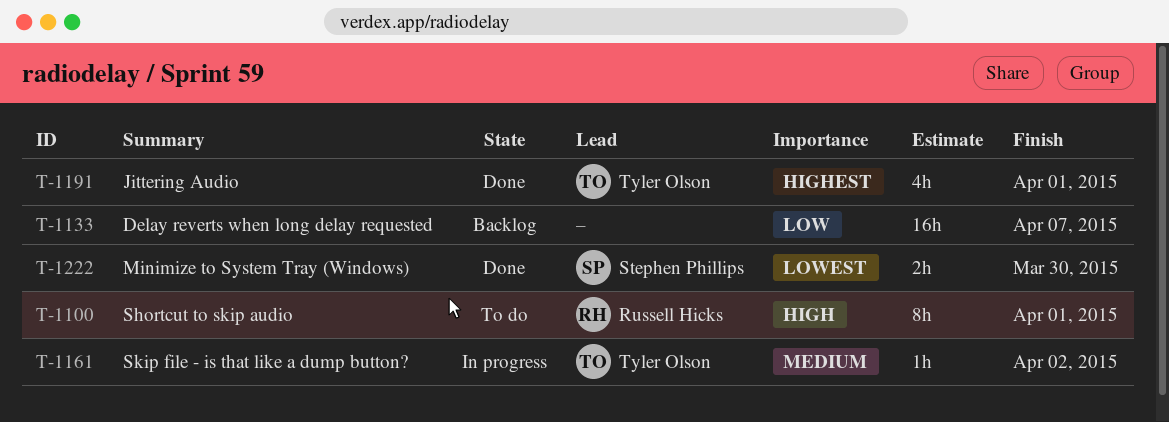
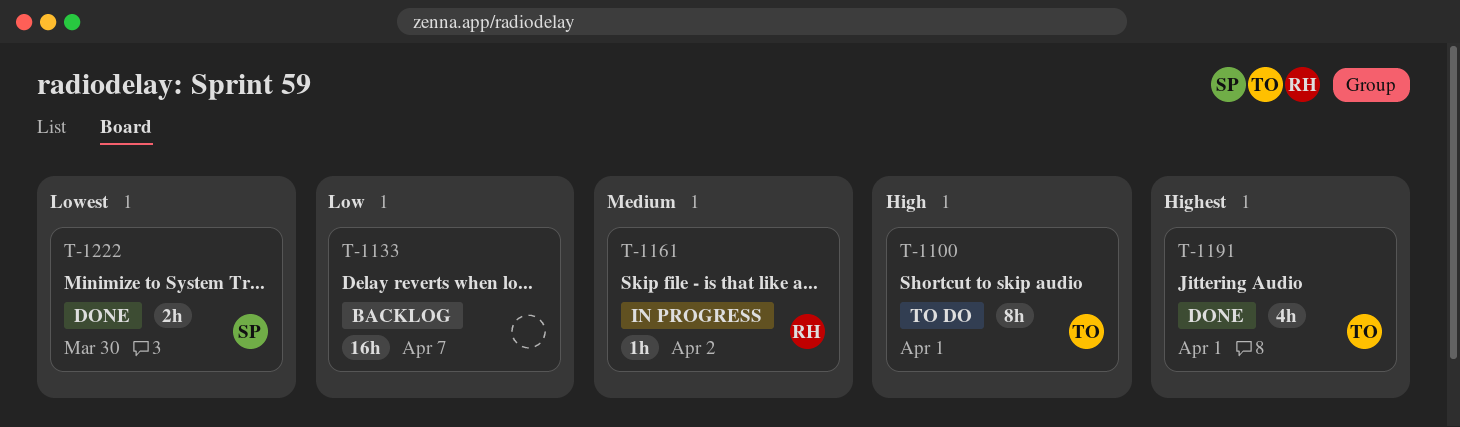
T-1100, owner: Russell Hicks -> Tyler Olson
T-1161, owner: Tyler Olson -> Russell Hicks

